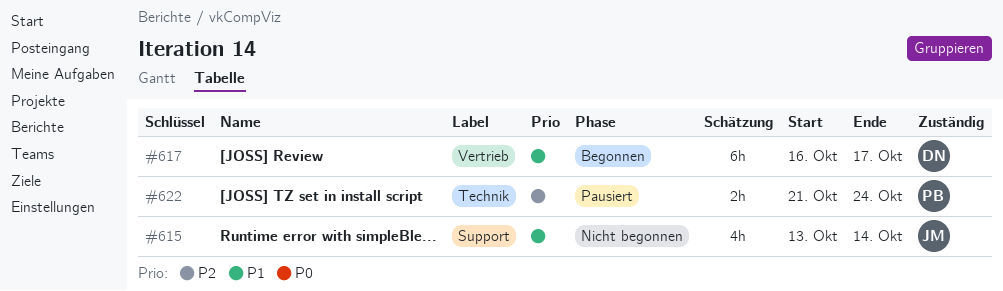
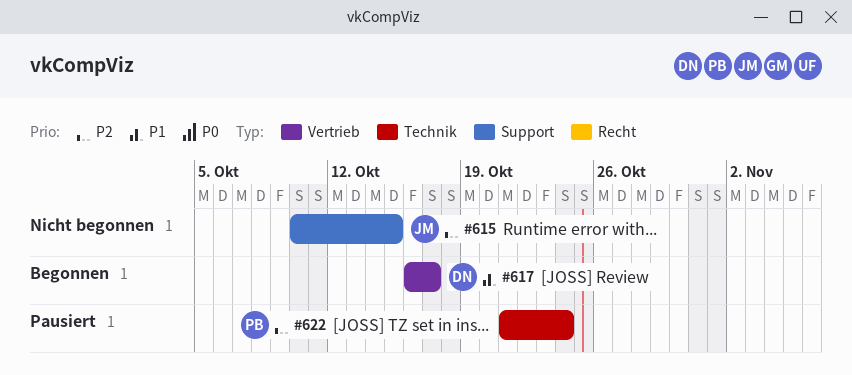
#615, priority: P1 -> P2
#615, start: Oct 13 -> Oct 10
#615, due: Oct 14 -> Oct 15

